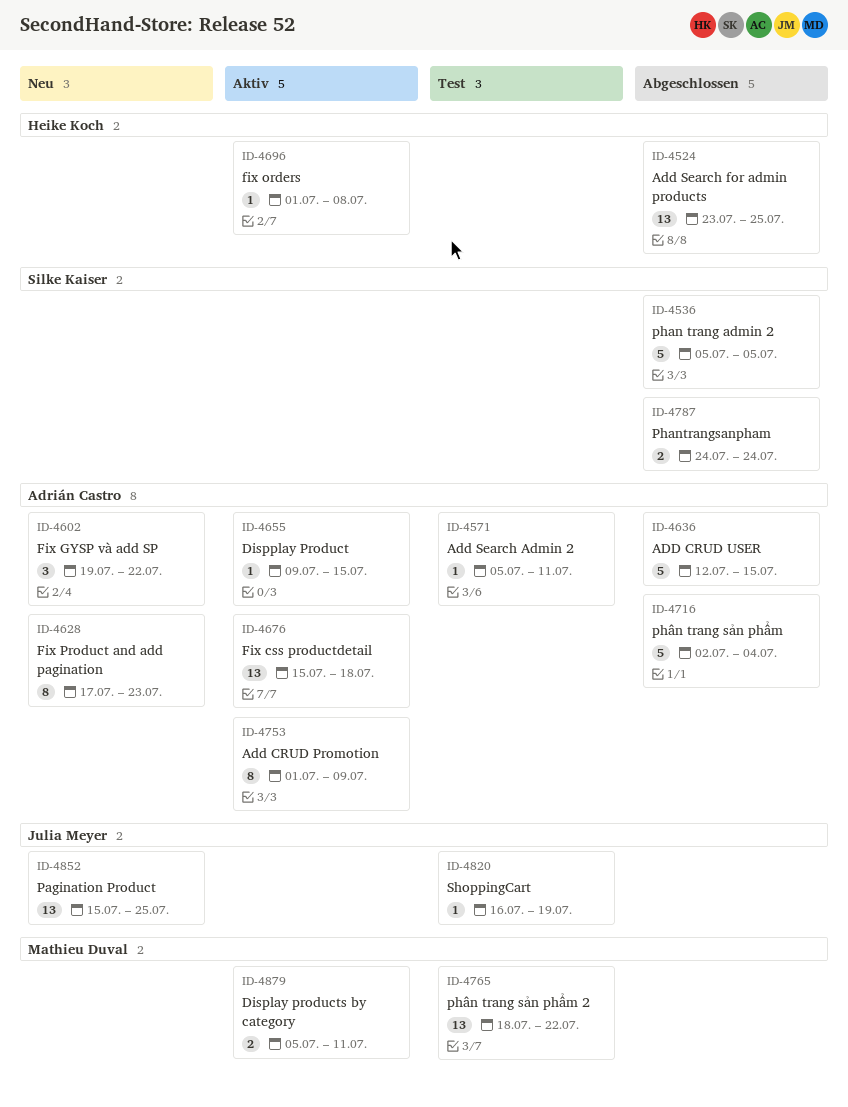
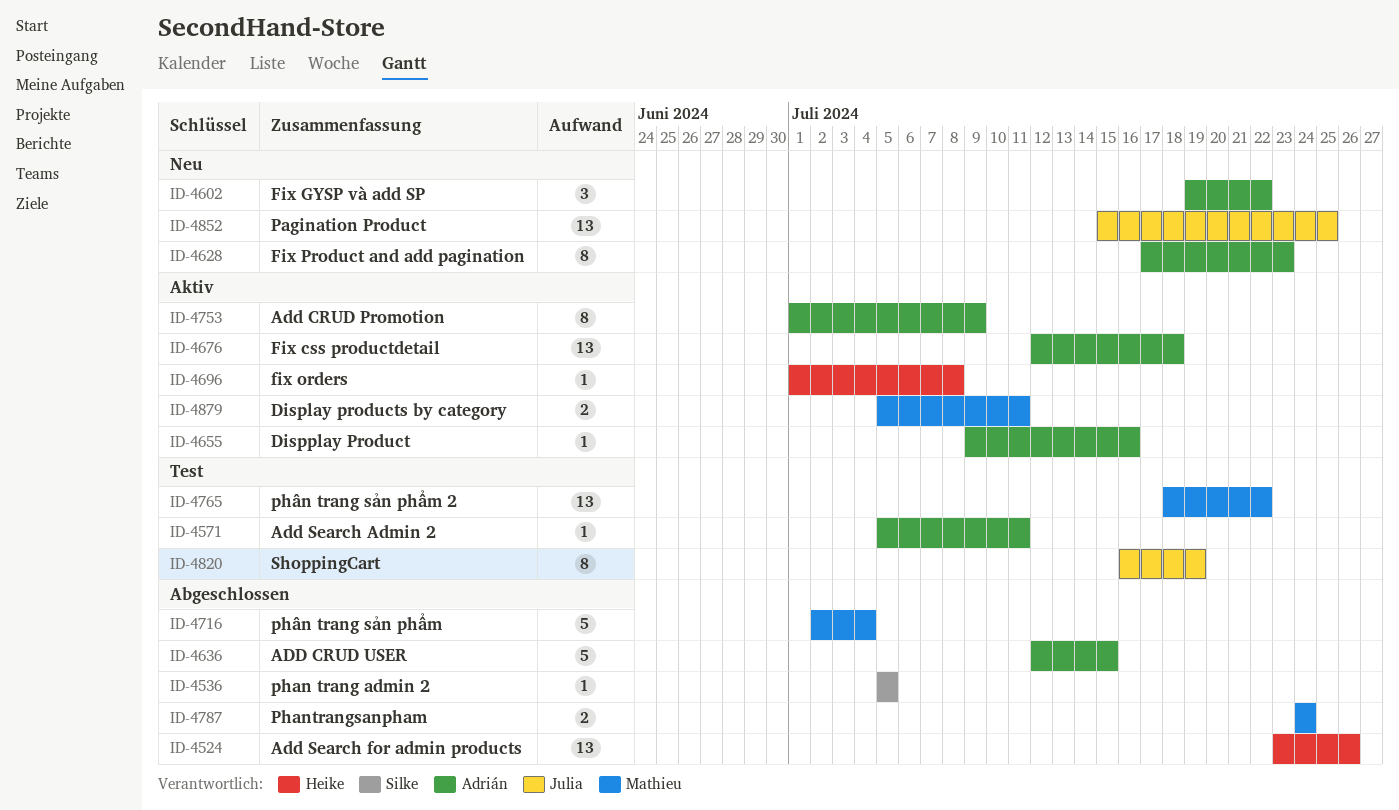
ID-4524, due: Jul 25 -> Jul 26
ID-4536, estimate: 5 -> 1
ID-4655, due: Jul 15 -> Jul 16
ID-4676, start: Jul 15 -> Jul 12
ID-4716, owner: Adrián Castro -> Mathieu Duval
ID-4787, owner: Silke Kaiser -> Mathieu Duval
ID-4820, estimate: 1 -> 8

